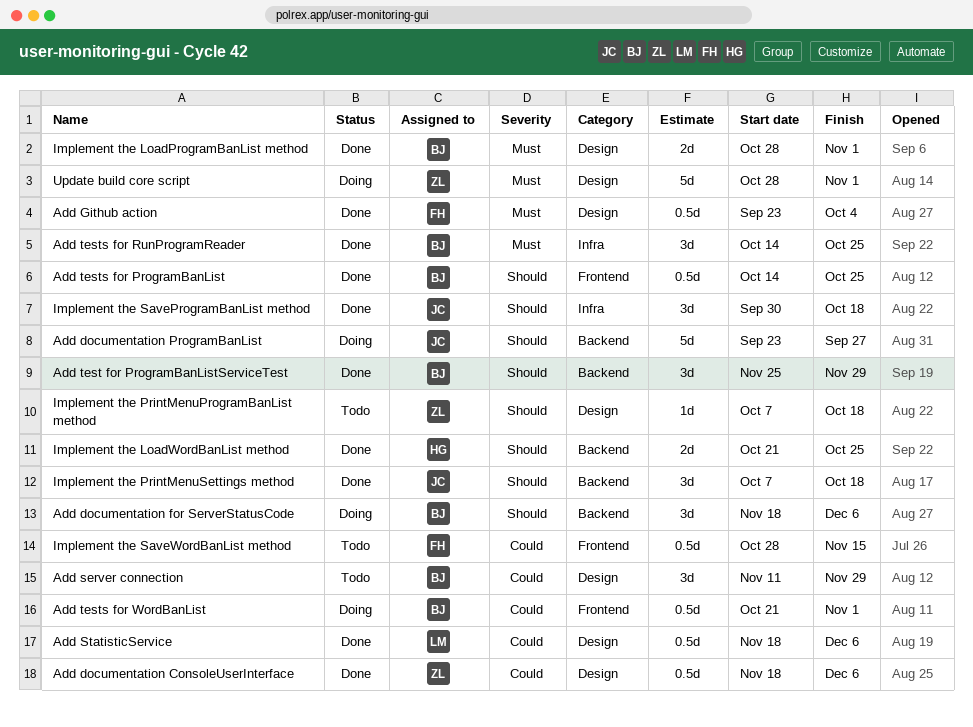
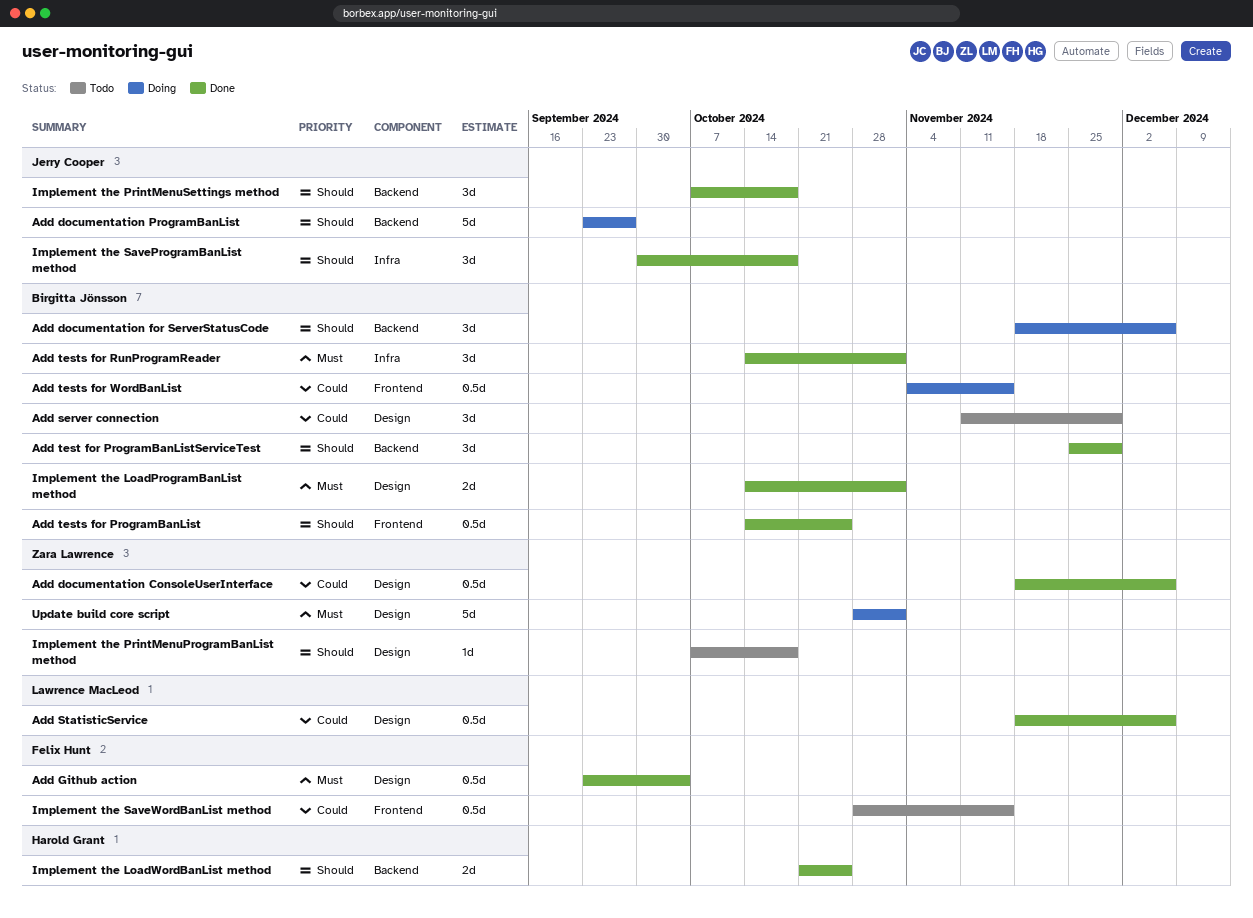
Add tests for RunProgramReader, due: Oct 25 -> Nov 1
Add tests for WordBanList, start: Oct 21 -> Nov 4
Add tests for WordBanList, due: Nov 1 -> Nov 15
Implement the LoadProgramBanList method, start: Oct 28 -> Oct 14

